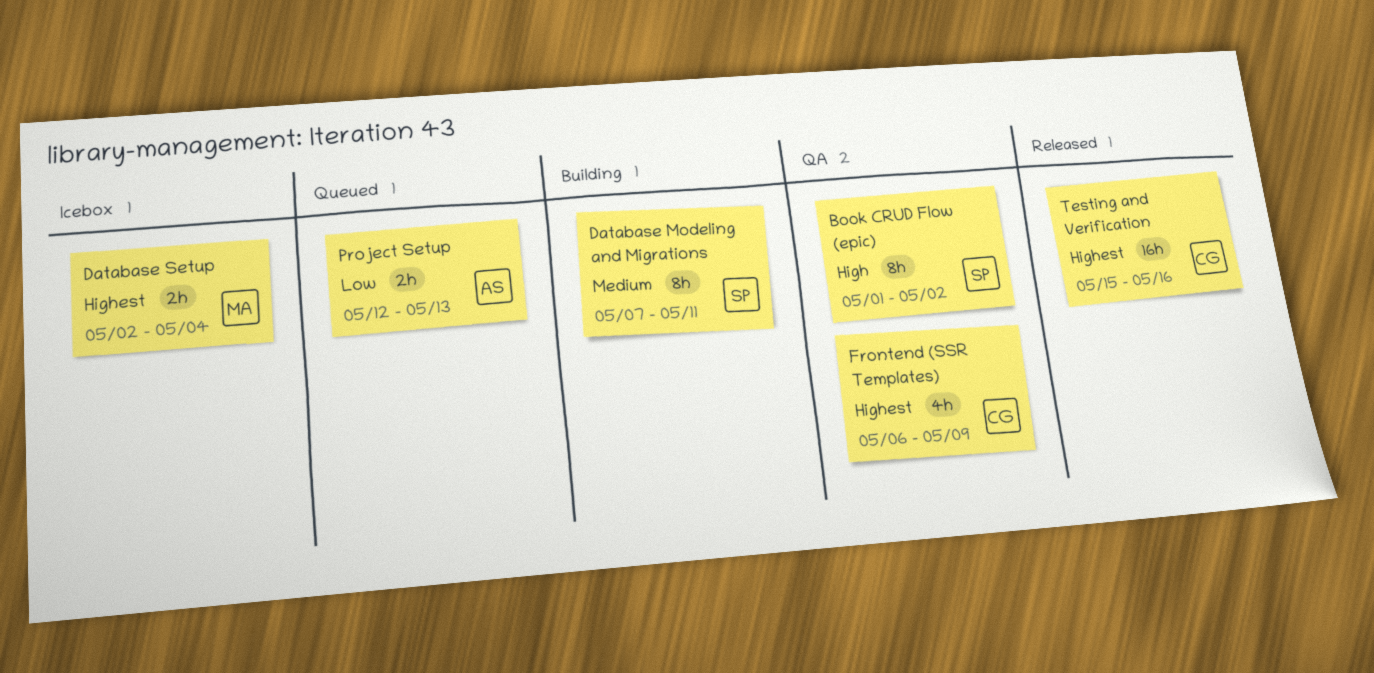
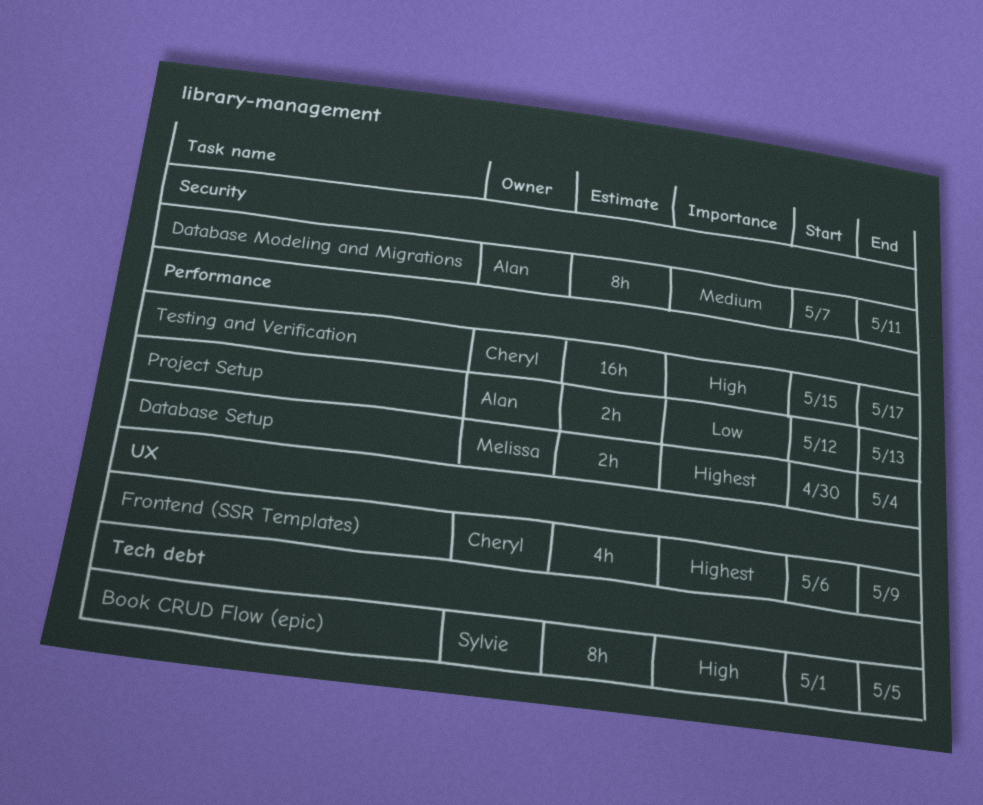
Book CRUD Flow (epic), due: May 2 -> May 5
Database Modeling and Migrations, owner: Sylvie -> Alan
Database Setup, start: May 2 -> Apr 30
Testing and Verification, priority: Highest -> High
Testing and Verification, due: May 16 -> May 17

